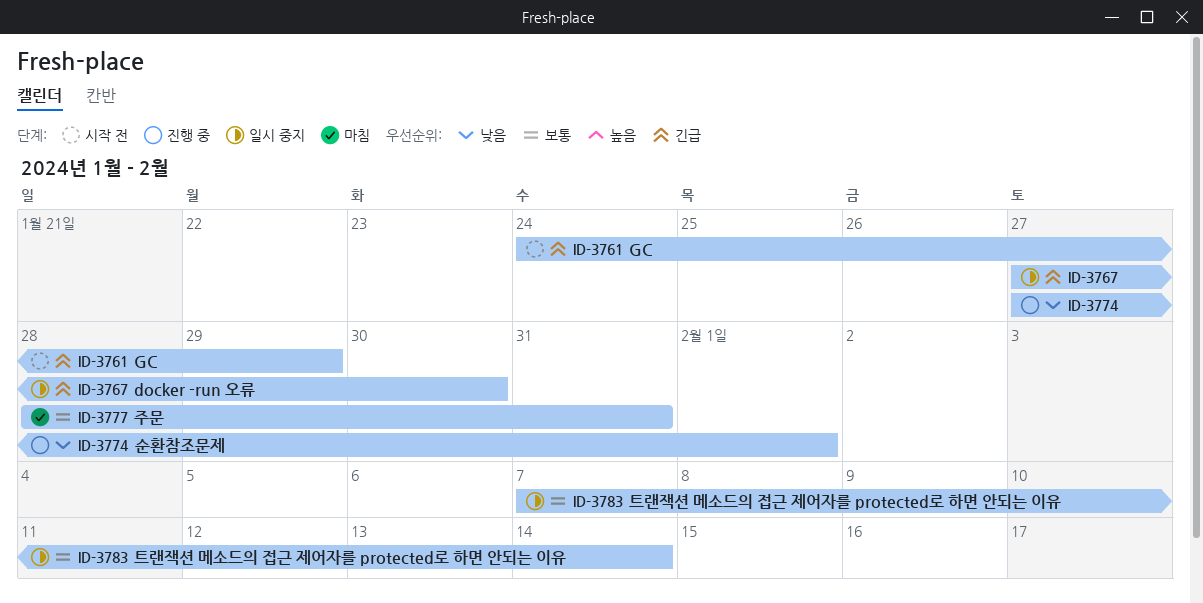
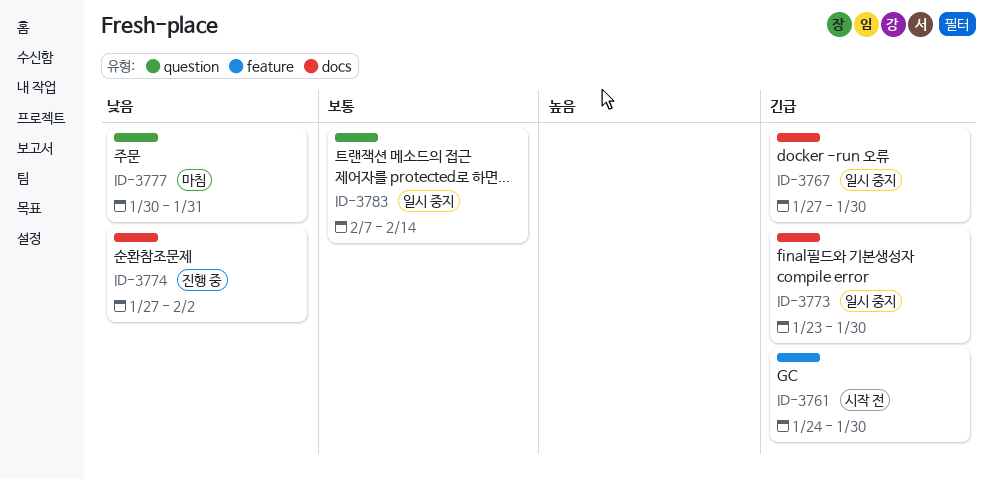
ID-3761, due: Jan 29 -> Jan 30
ID-3773: none -> present
ID-3774, due: Feb 1 -> Feb 2
ID-3777, priority: 보통 -> 낮음
ID-3777, start: Jan 28 -> Jan 30

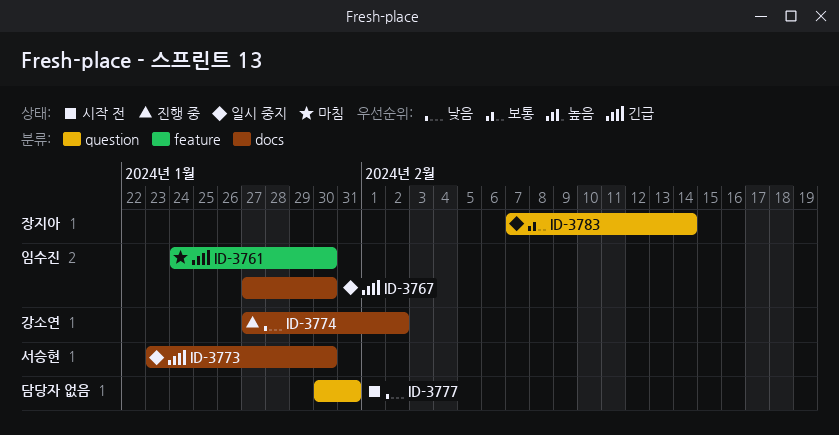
ID-3761, status: 시작 전 -> 마침
ID-3777, status: 마침 -> 시작 전

